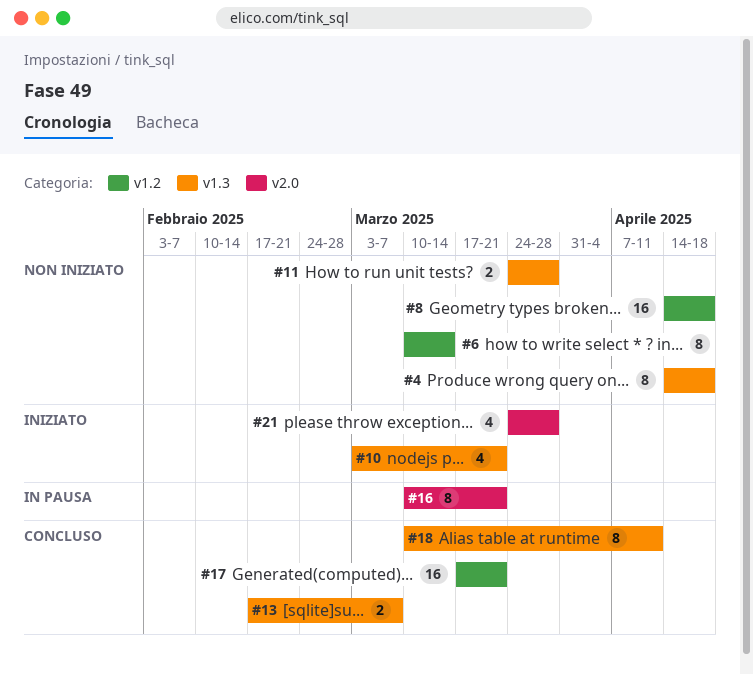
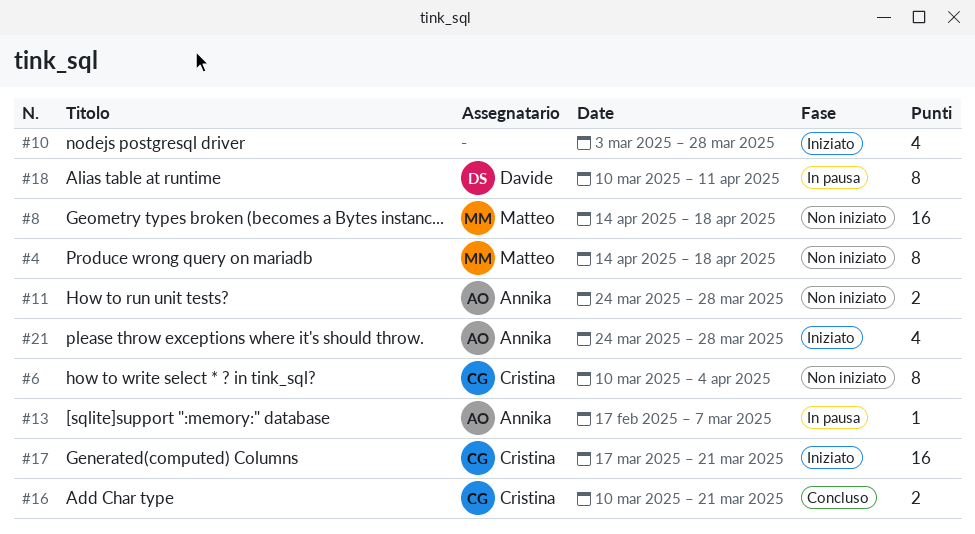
#6, due: Mar 14 -> Apr 4
#10, due: Mar 21 -> Mar 28
#13, status: Concluso -> In pausa
#13, estimate: 2 -> 1
#16, status: In pausa -> Concluso
#16, estimate: 8 -> 2
#17, status: Concluso -> Iniziato
#18, status: Concluso -> In pausa

